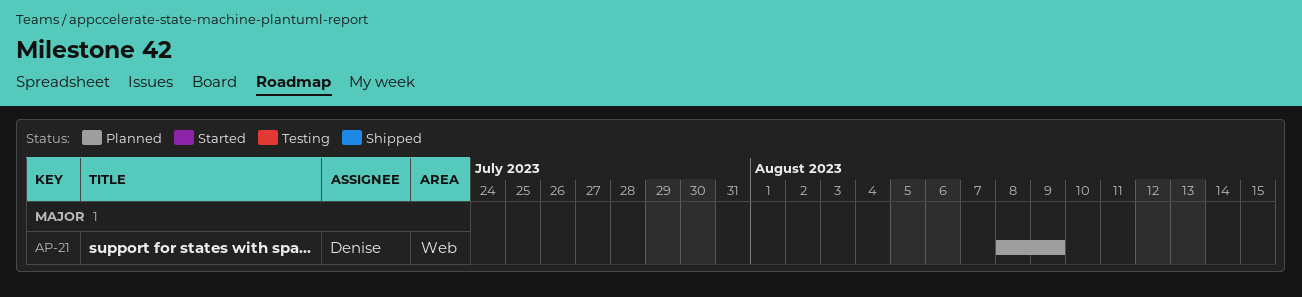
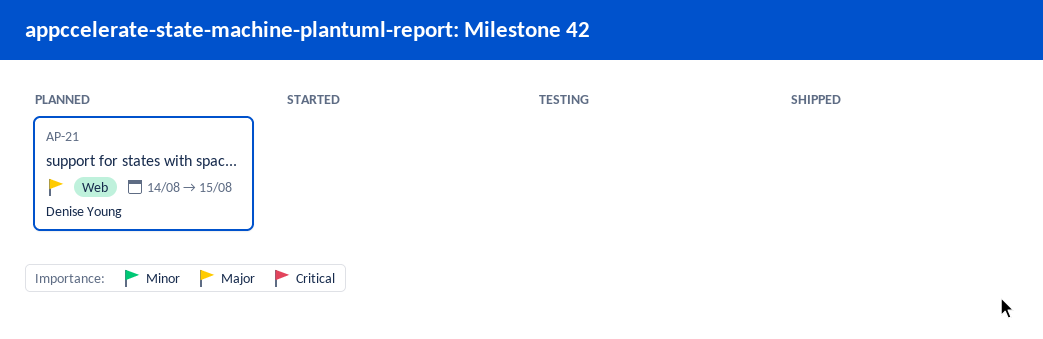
AP-21, start: Aug 8 -> Aug 14
AP-21, due: Aug 9 -> Aug 15

